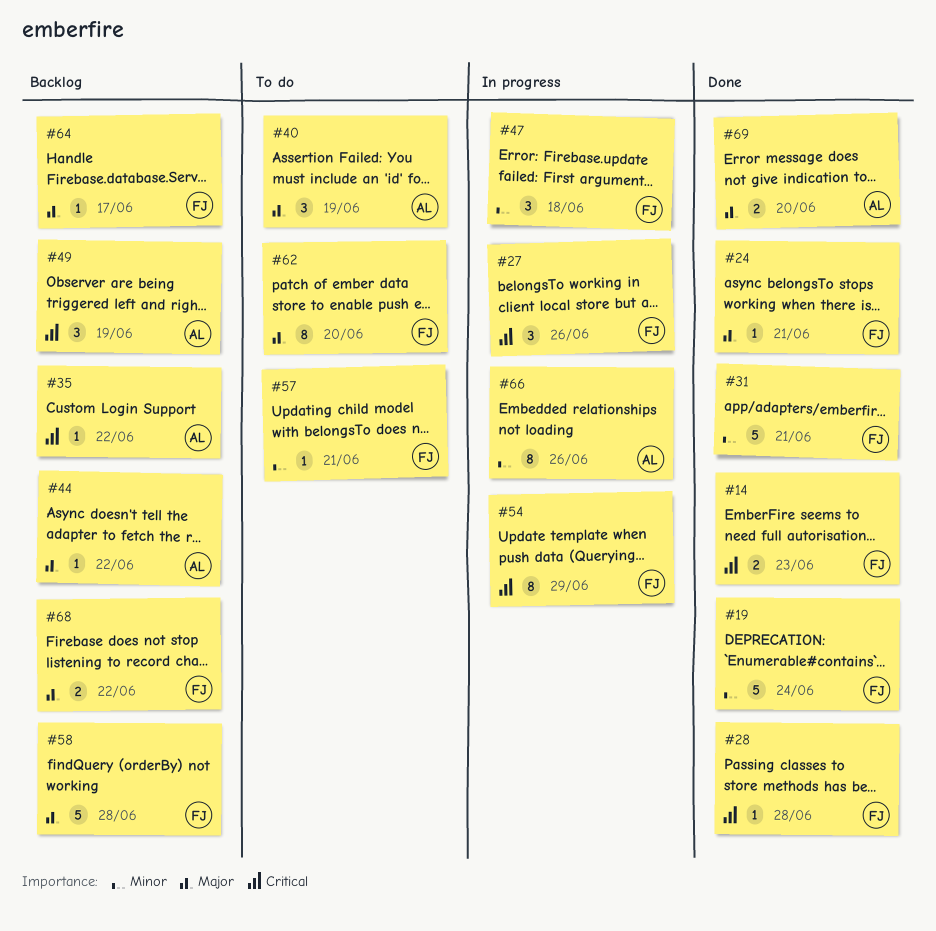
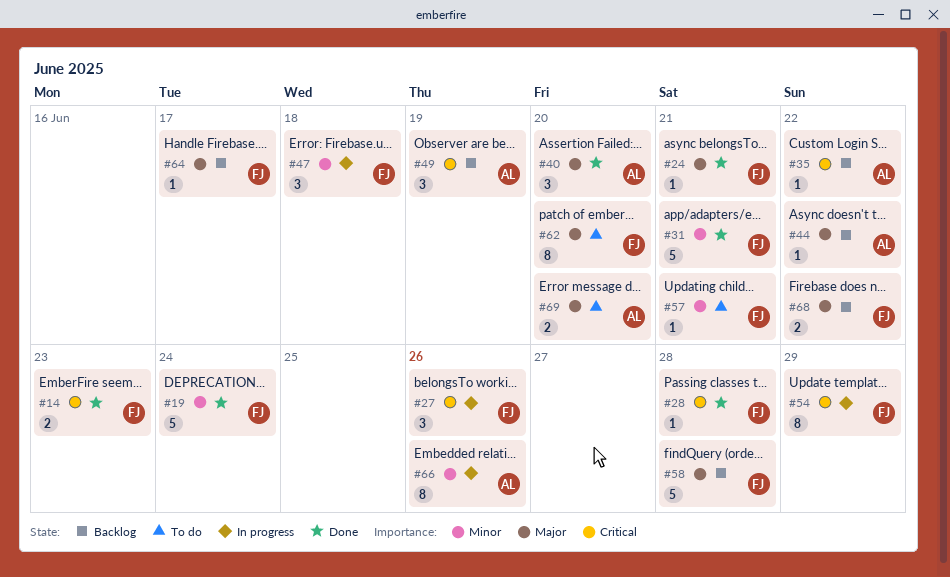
#40, status: To do -> Done
#40, due: Jun 19 -> Jun 20
#69, status: Done -> To do

